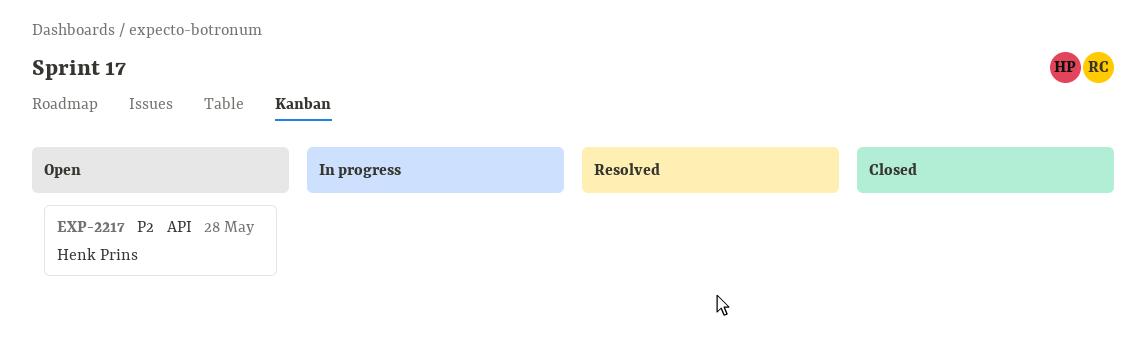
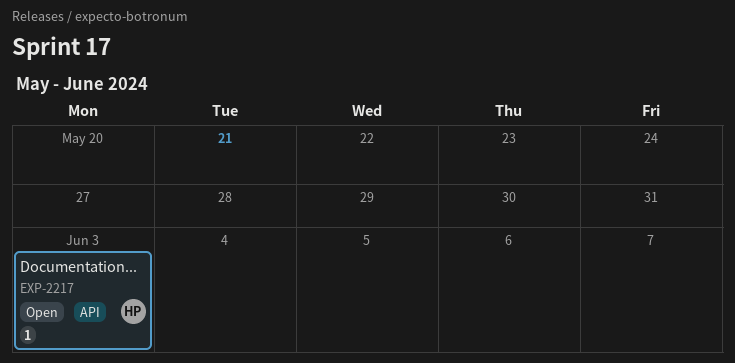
EXP-2217, due: May 28 -> Jun 3

